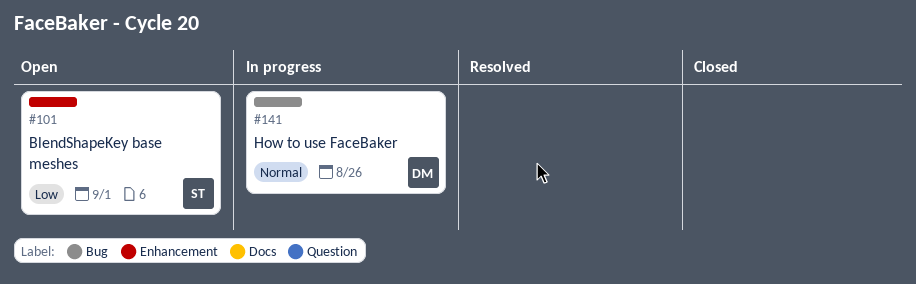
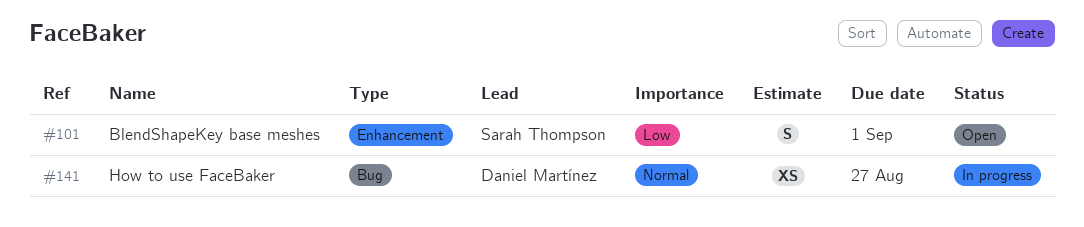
#141, due: Aug 26 -> Aug 27

